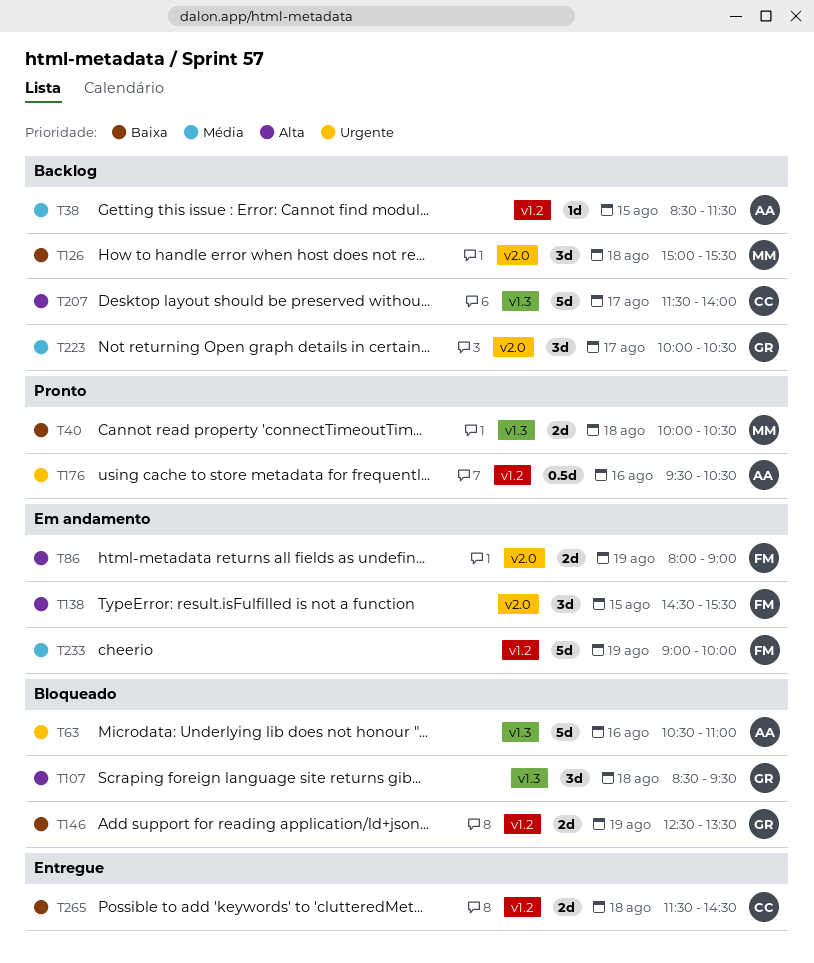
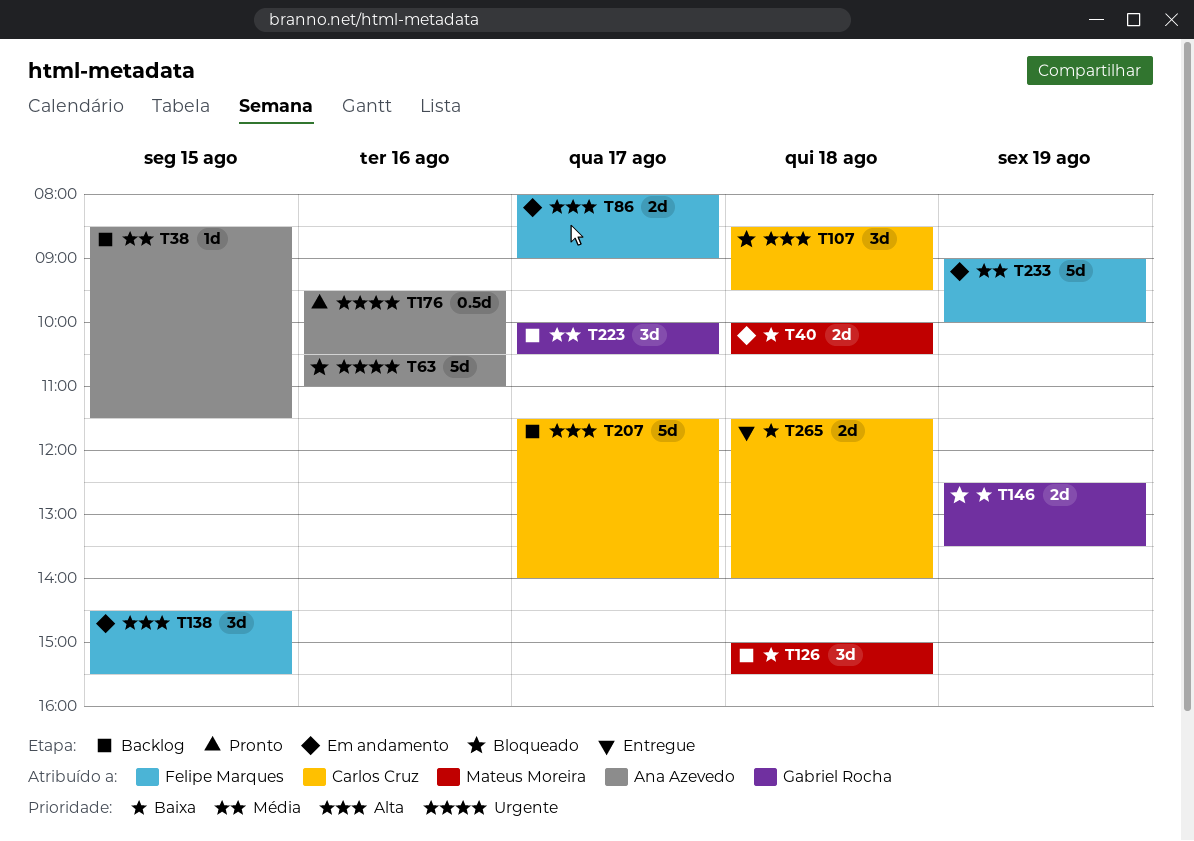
T40, status: Pronto -> Em andamento
T86, day: Aug 19 -> Aug 17
T107, owner: Gabriel Rocha -> Carlos Cruz
T265, ends: 14:30 -> 14:00

